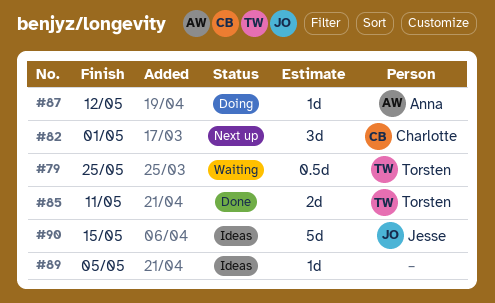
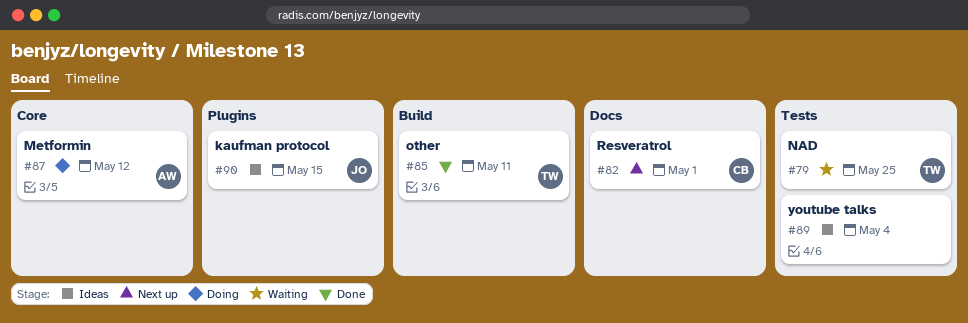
#89, due: May 5 -> May 4

